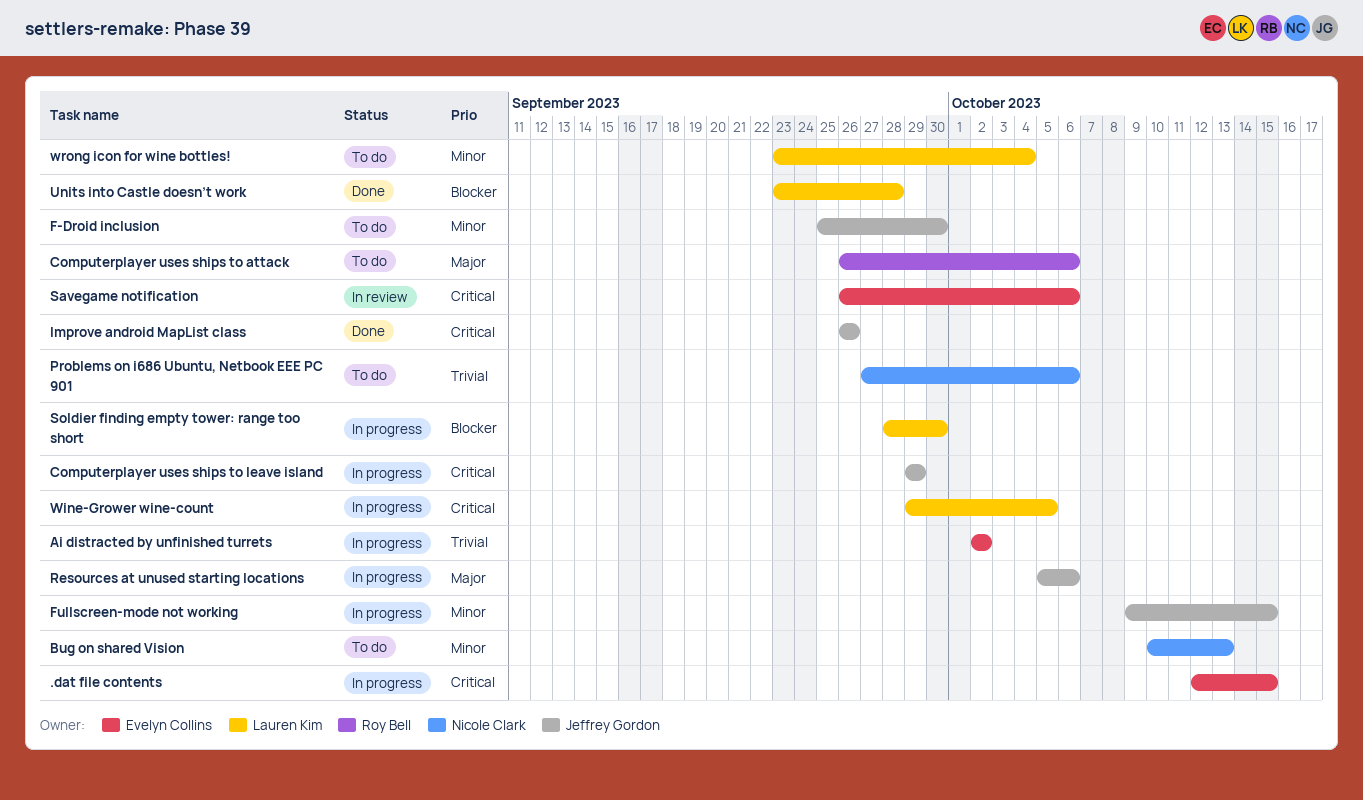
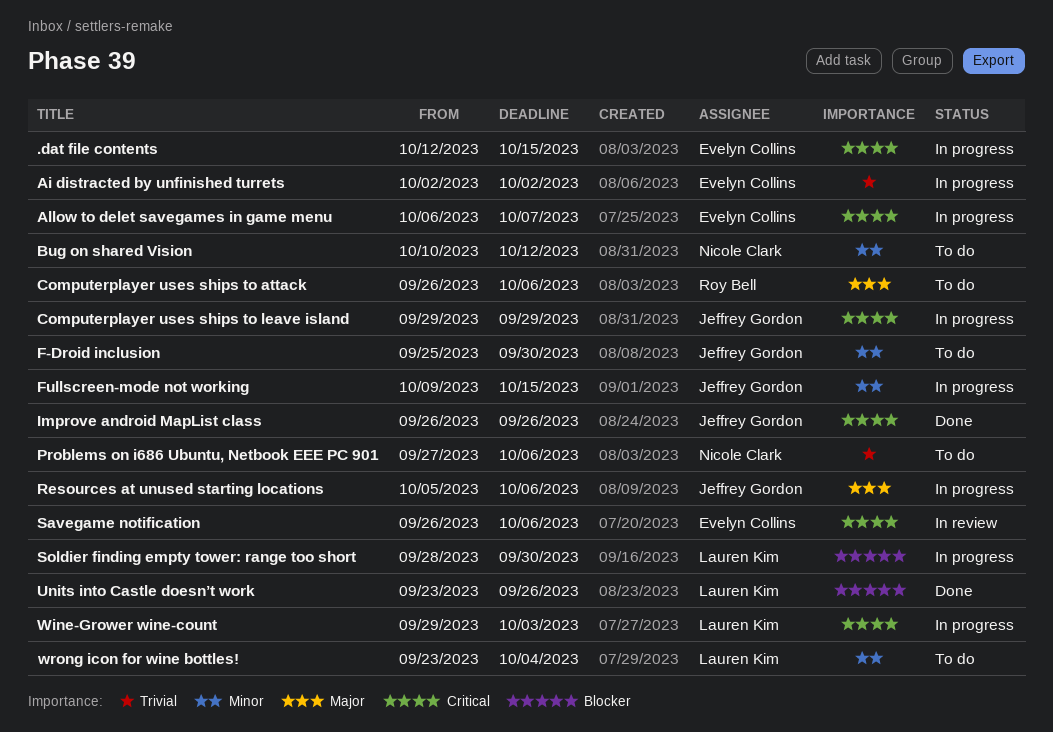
Allow to delet savegames in game menu: none -> present
Bug on shared Vision, due: Oct 13 -> Oct 12
Units into Castle doesn’t work, due: Sep 28 -> Sep 26
Wine-Grower wine-count, due: Oct 5 -> Oct 3

